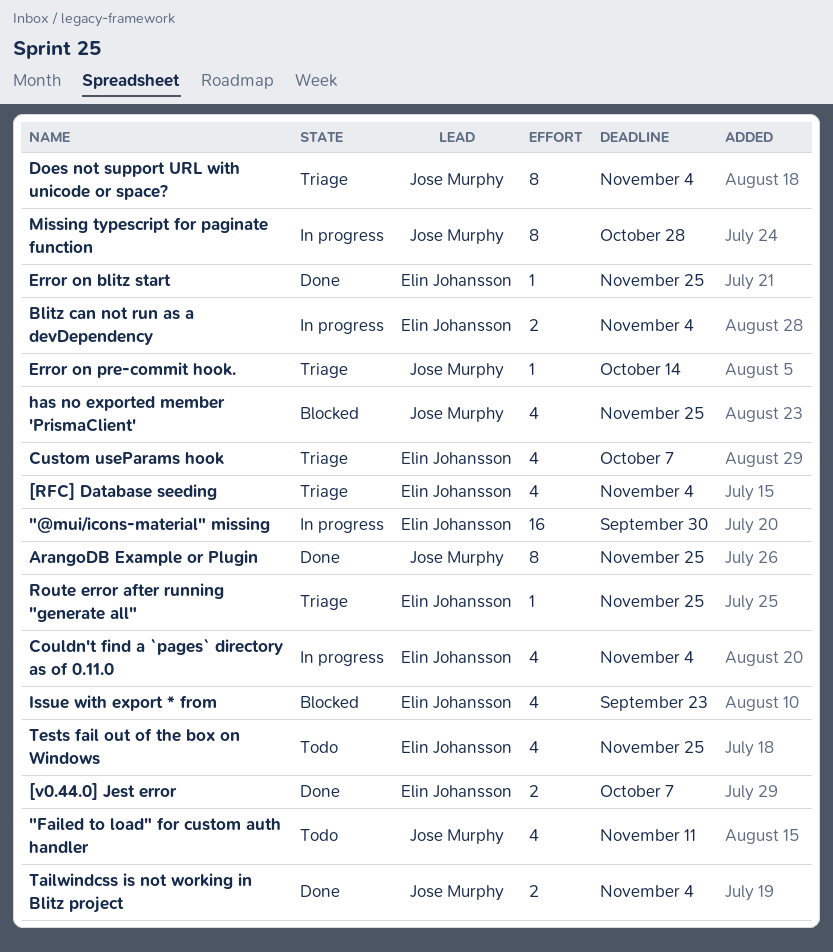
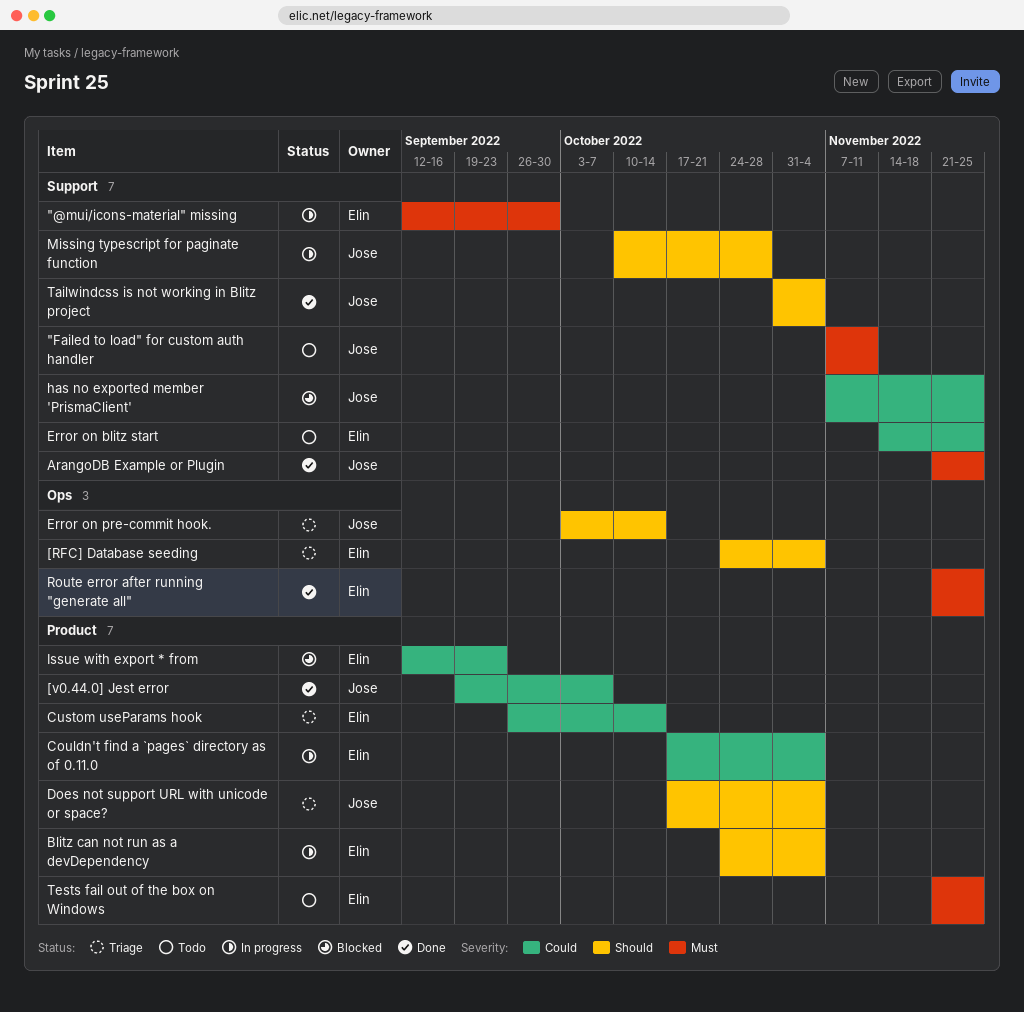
[v0.44.0] Jest error, owner: Elin Johansson -> Jose Murphy
Custom useParams hook, due: Oct 7 -> Oct 14
Error on blitz start, status: Done -> Todo
Route error after running "generate all", status: Triage -> Done

